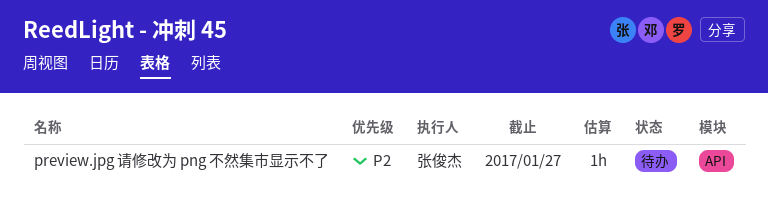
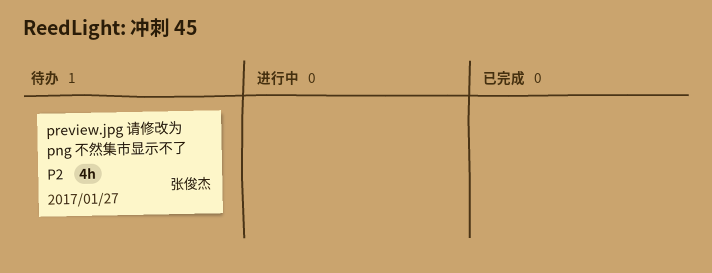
preview.jpg 请修改为 png 不然集市显示不了, estimate: 1h -> 4h

